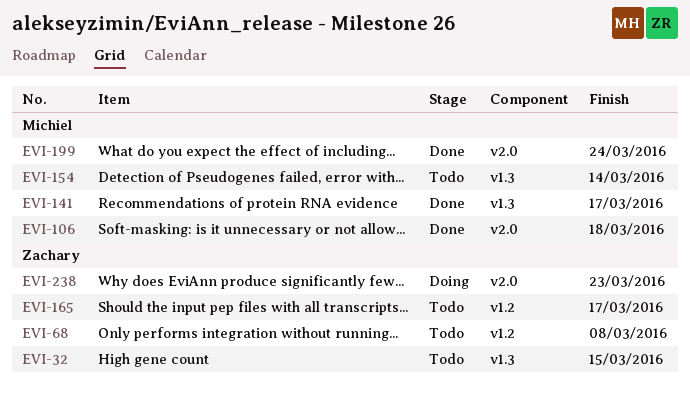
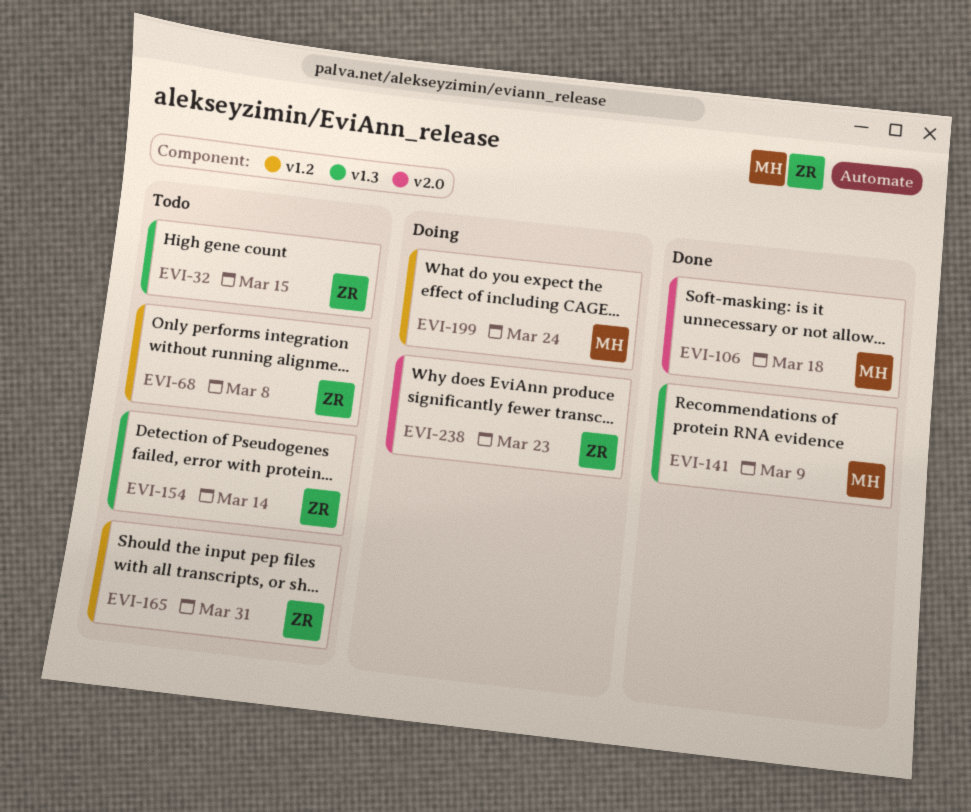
EVI-141, due: Mar 17 -> Mar 9
EVI-154, owner: Michiel -> Zachary
EVI-165, due: Mar 17 -> Mar 31
EVI-199, status: Done -> Doing
EVI-199, label: v2.0 -> v1.2

